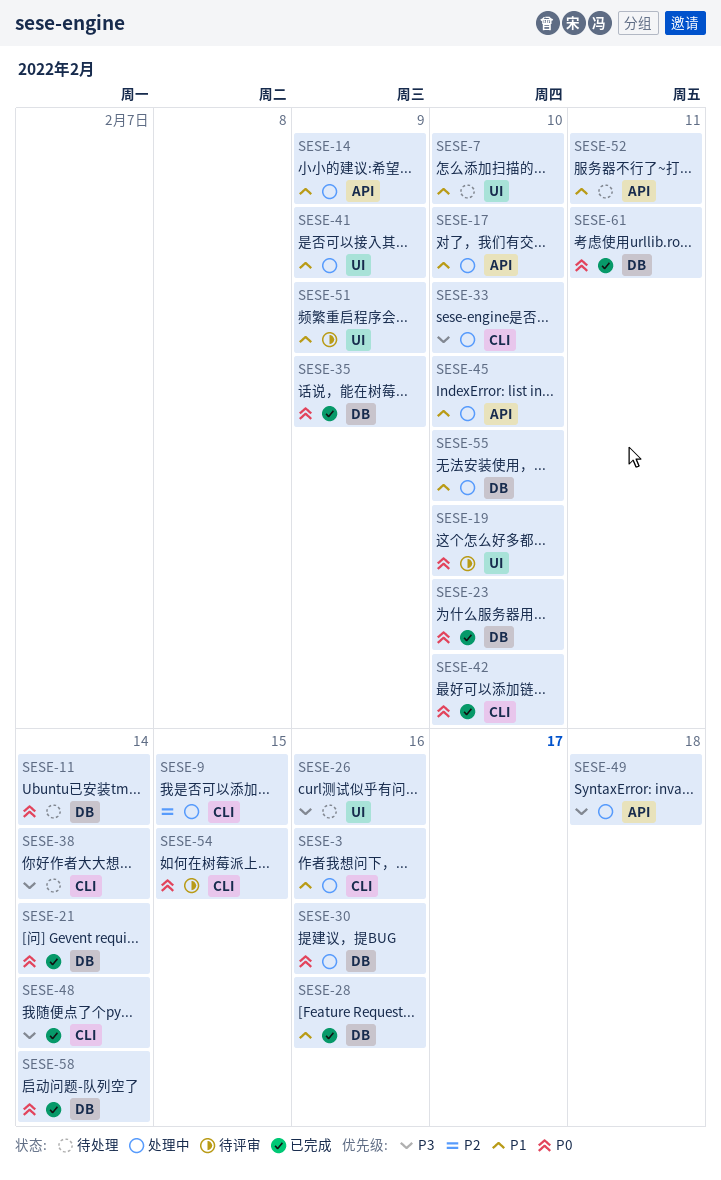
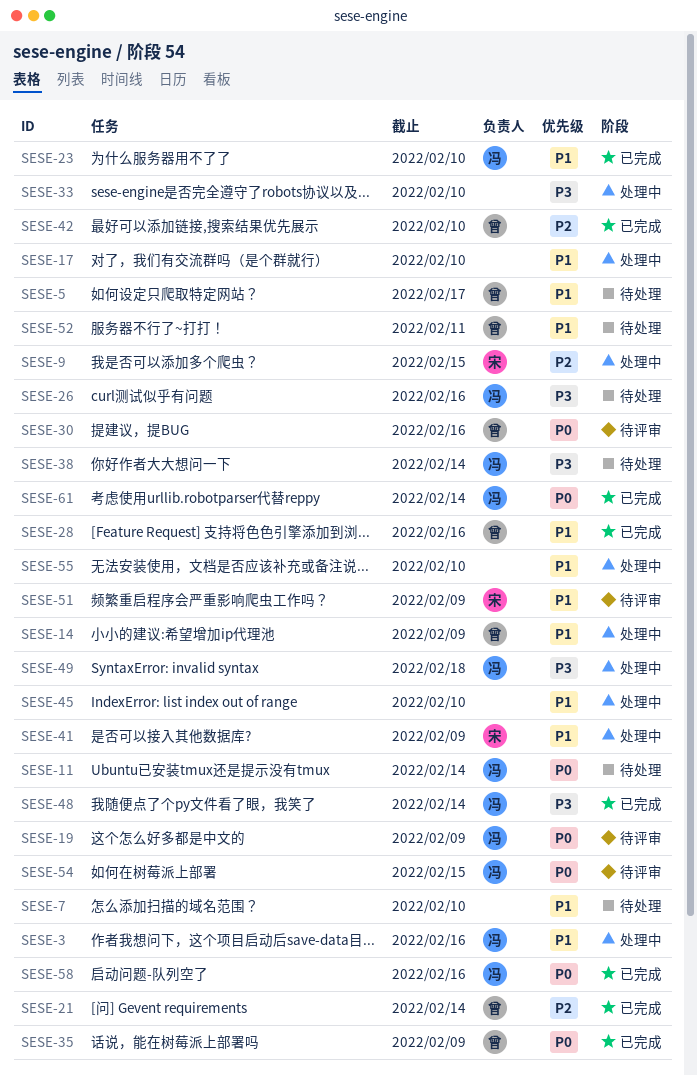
SESE-5: none -> present
SESE-19, due: Feb 10 -> Feb 9
SESE-21, priority: P0 -> P2
SESE-23, priority: P0 -> P1
SESE-30, status: 处理中 -> 待评审
SESE-42, priority: P0 -> P2
SESE-58, due: Feb 14 -> Feb 16
SESE-61, due: Feb 11 -> Feb 14

